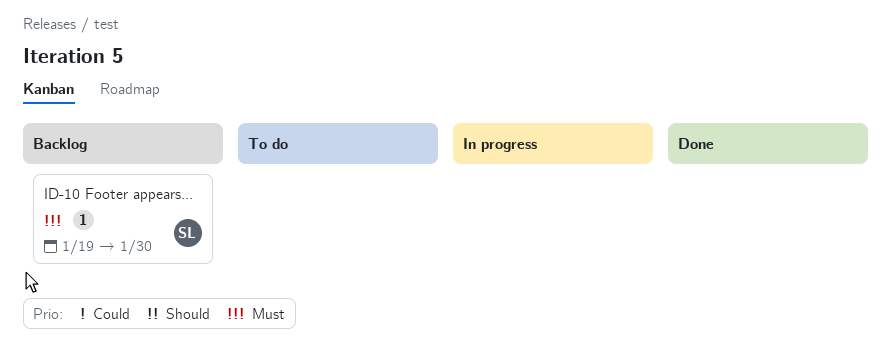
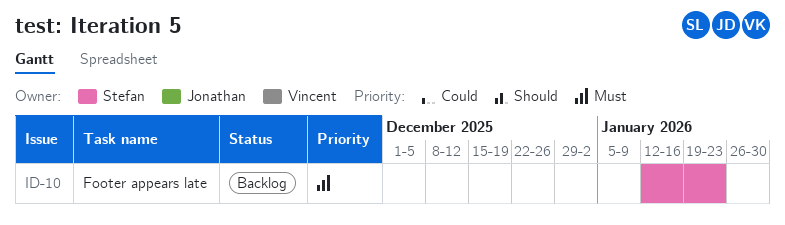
ID-10, start: Jan 19 -> Jan 12
ID-10, due: Jan 30 -> Jan 23

